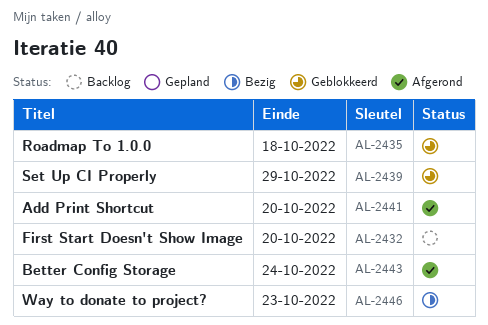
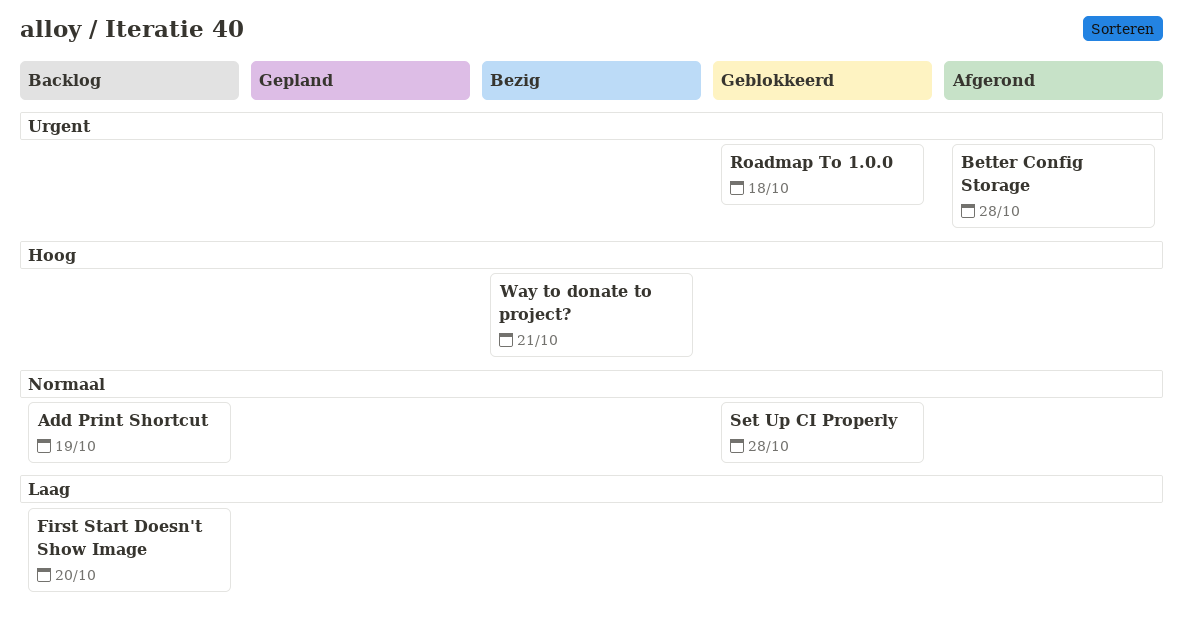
Add Print Shortcut, status: Afgerond -> Backlog
Add Print Shortcut, due: Oct 20 -> Oct 19
Better Config Storage, due: Oct 24 -> Oct 28
Set Up CI Properly, due: Oct 29 -> Oct 28
Way to donate to project?, due: Oct 23 -> Oct 21

